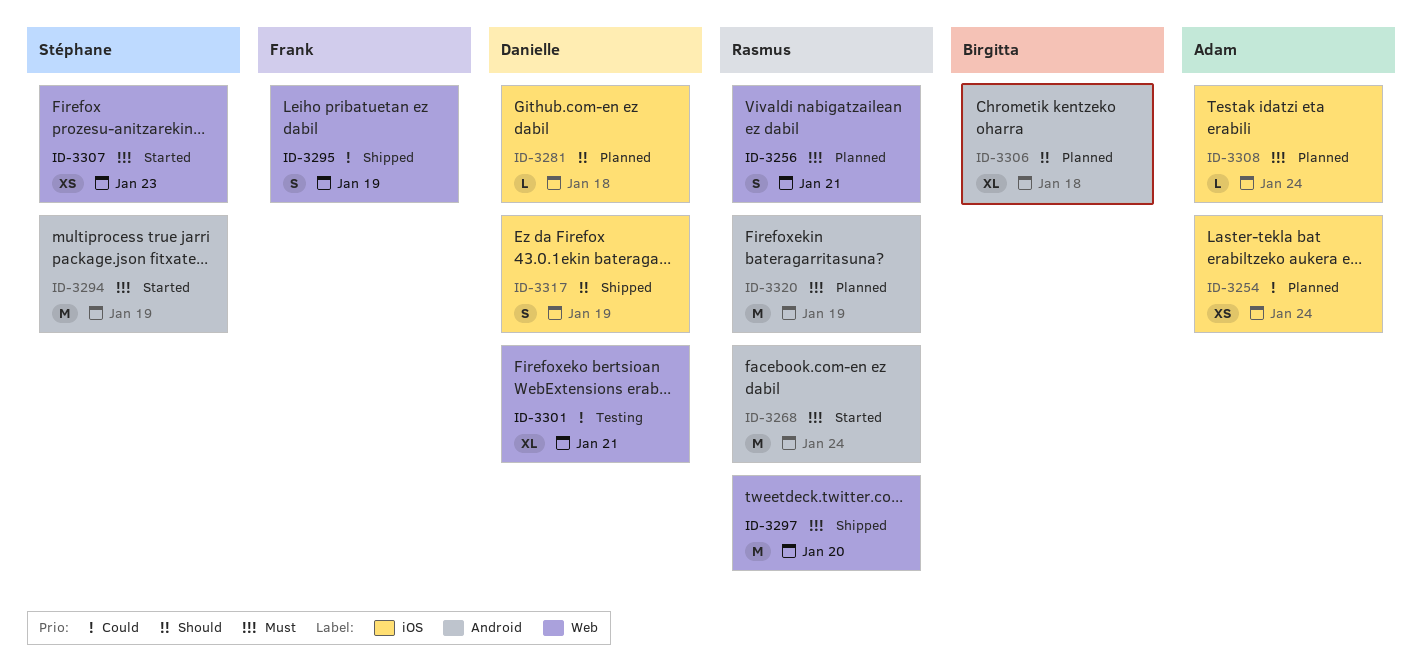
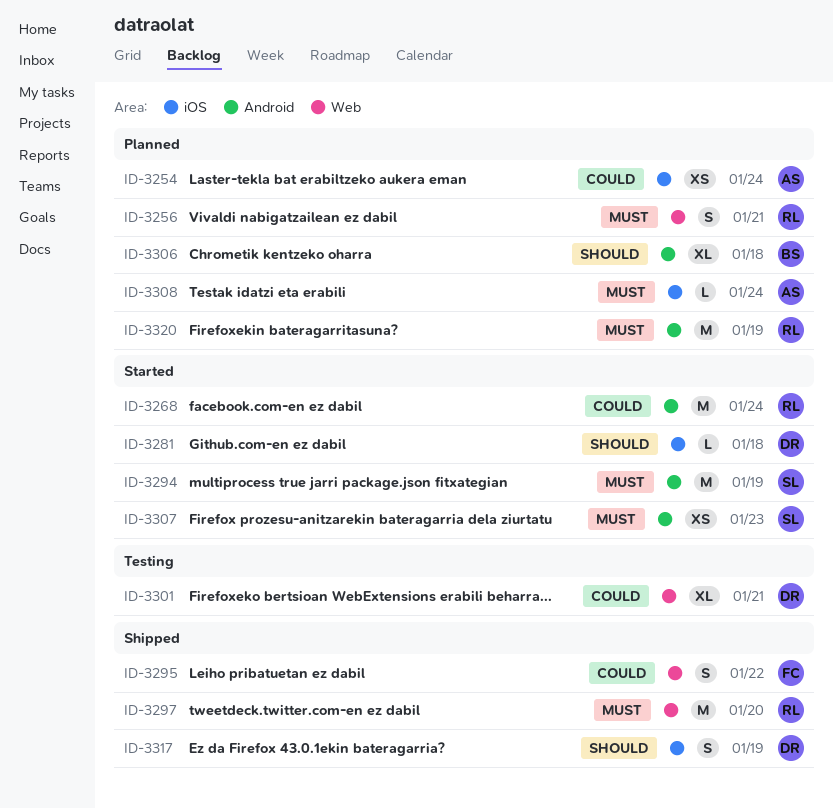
ID-3268, priority: Must -> Could
ID-3281, status: Planned -> Started
ID-3295, due: Jan 19 -> Jan 22
ID-3307, label: Web -> Android

